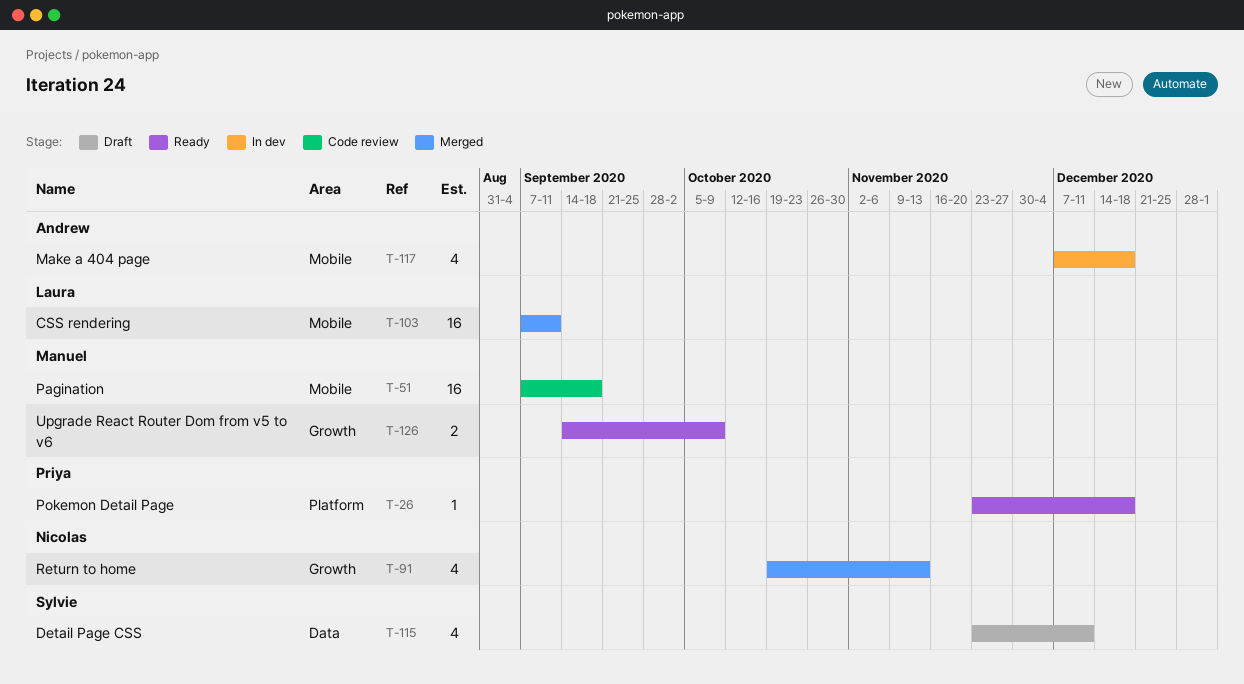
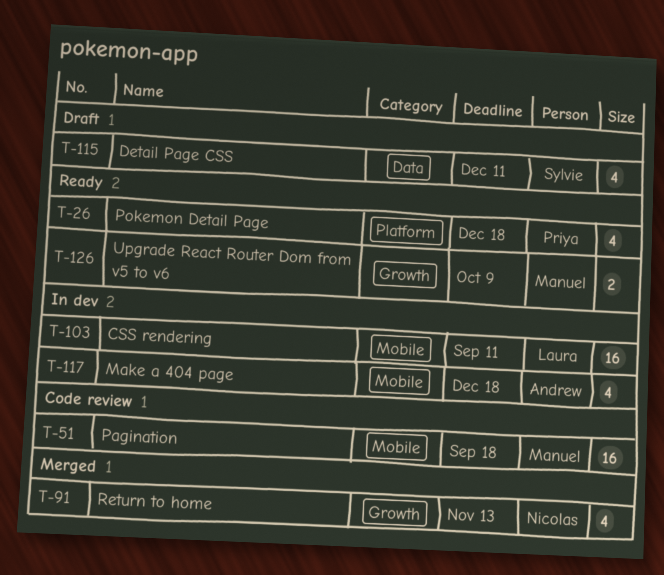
T-26, estimate: 1 -> 4
T-103, status: Merged -> In dev

